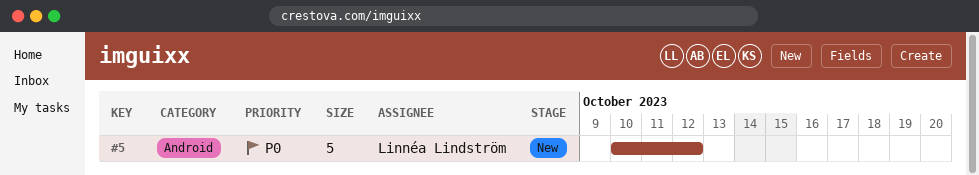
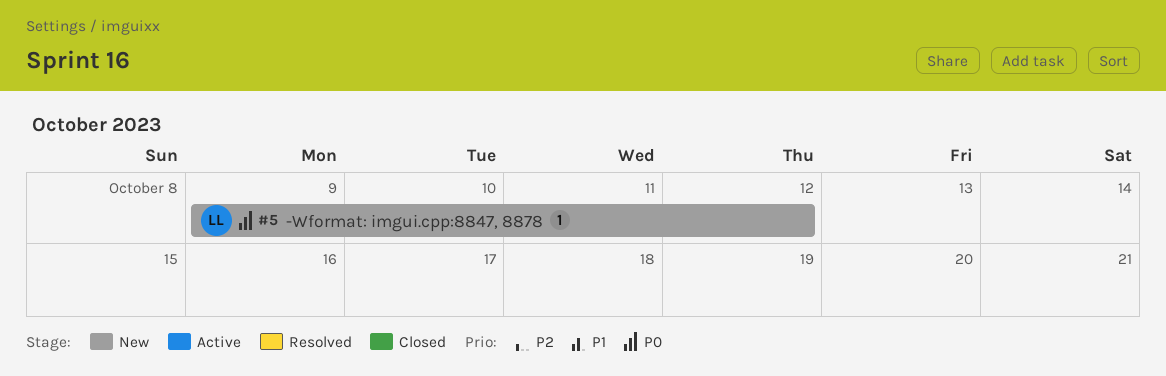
#5, estimate: 5 -> 1
#5, start: Oct 10 -> Oct 9

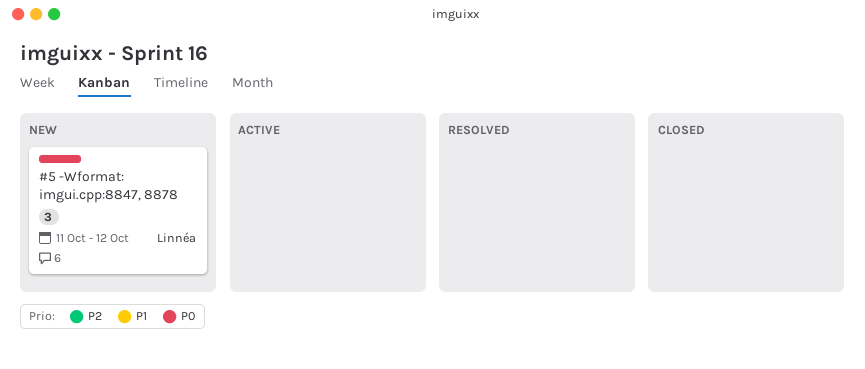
#5, estimate: 1 -> 3
#5, start: Oct 9 -> Oct 11

